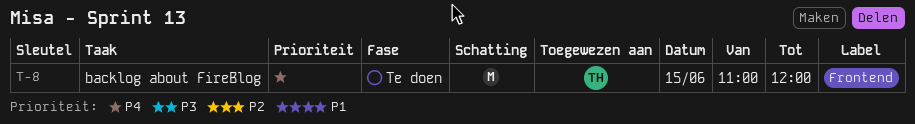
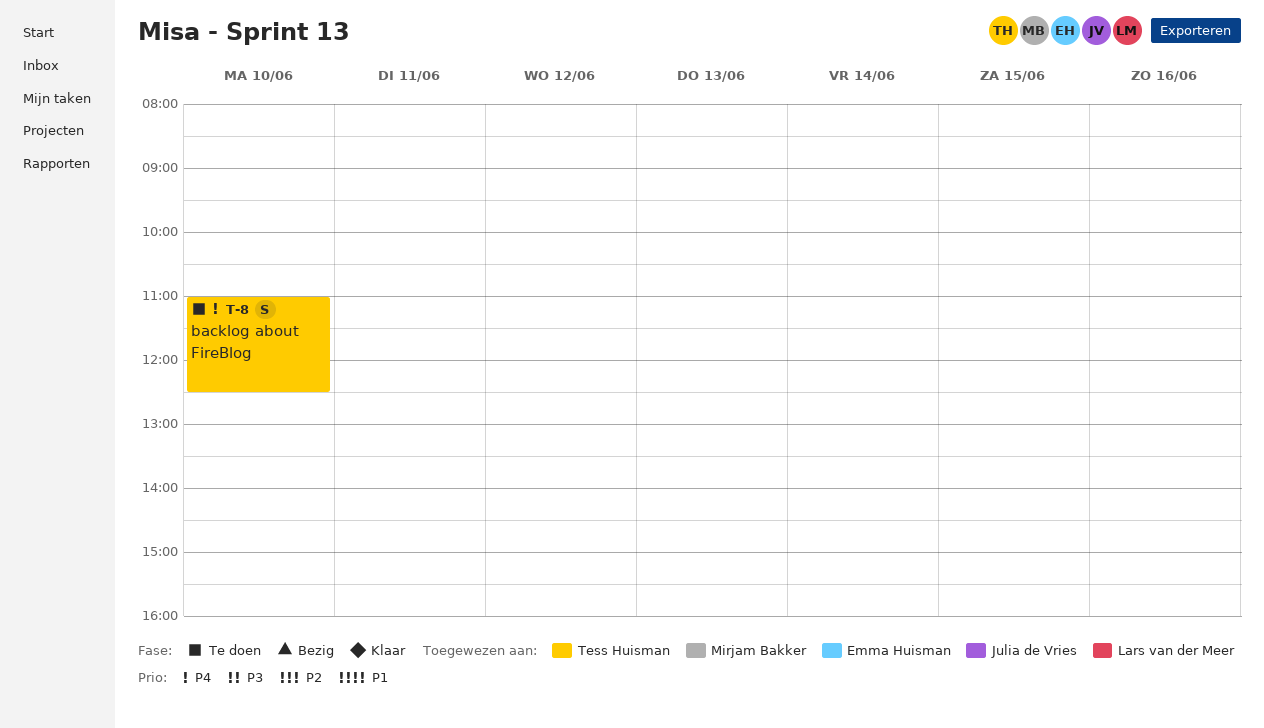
T-8, estimate: M -> S
T-8, day: Jun 15 -> Jun 10
T-8, ends: 12:00 -> 12:30

